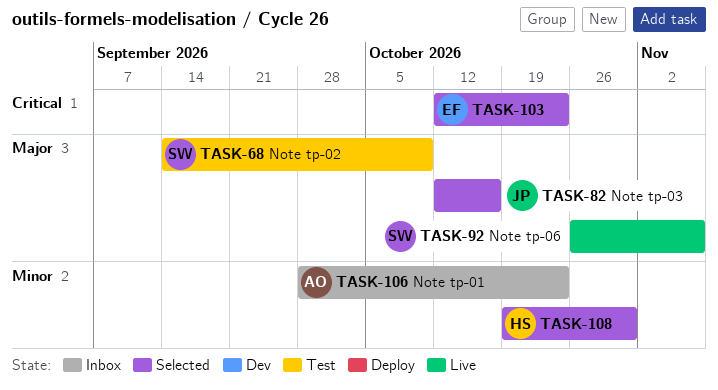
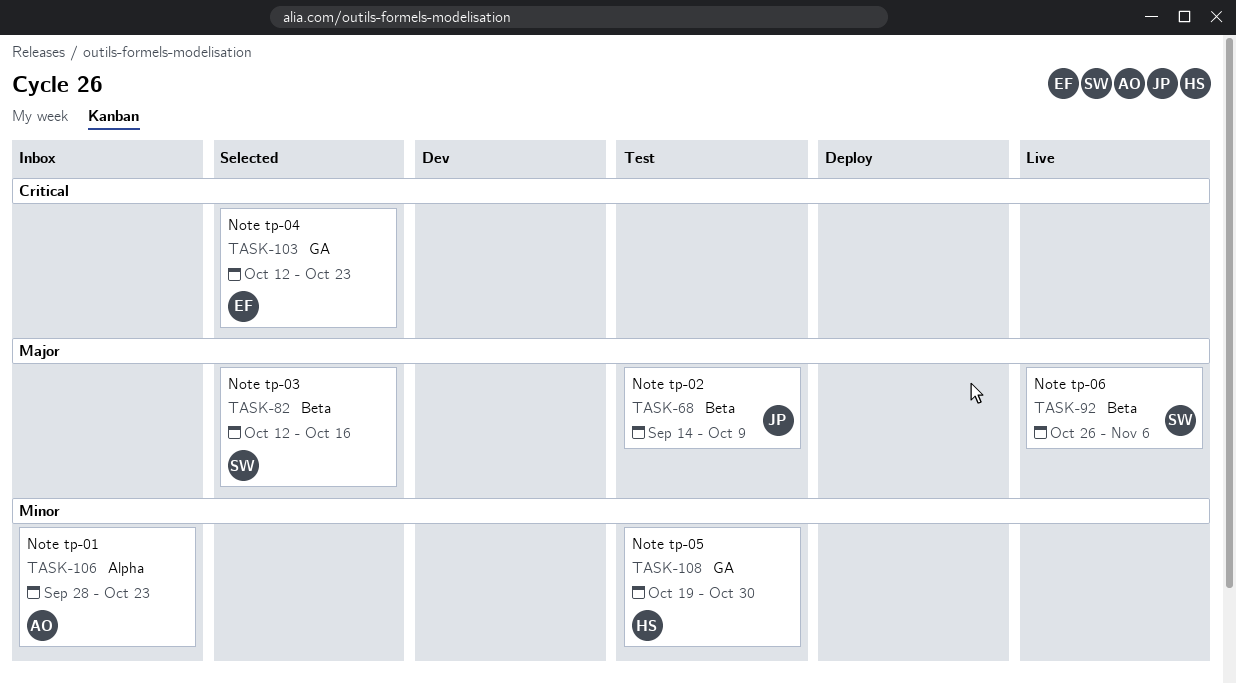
TASK-68, owner: SW -> JP
TASK-82, owner: JP -> SW
TASK-108, status: Selected -> Test

